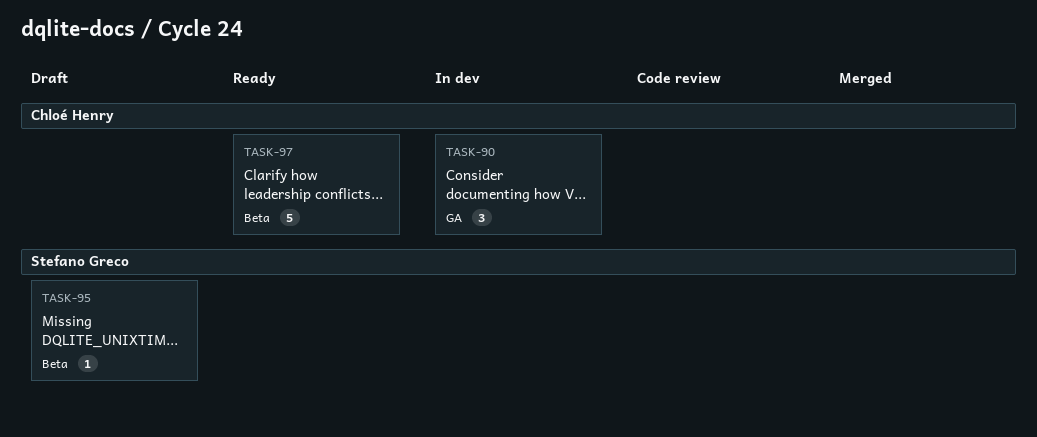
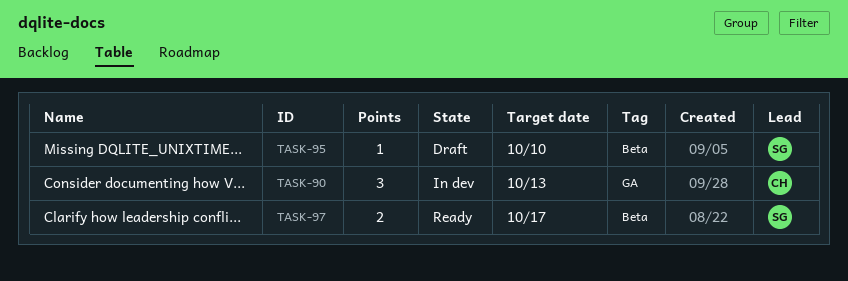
TASK-97, owner: Chloé Henry -> Stefano Greco
TASK-97, estimate: 5 -> 2

